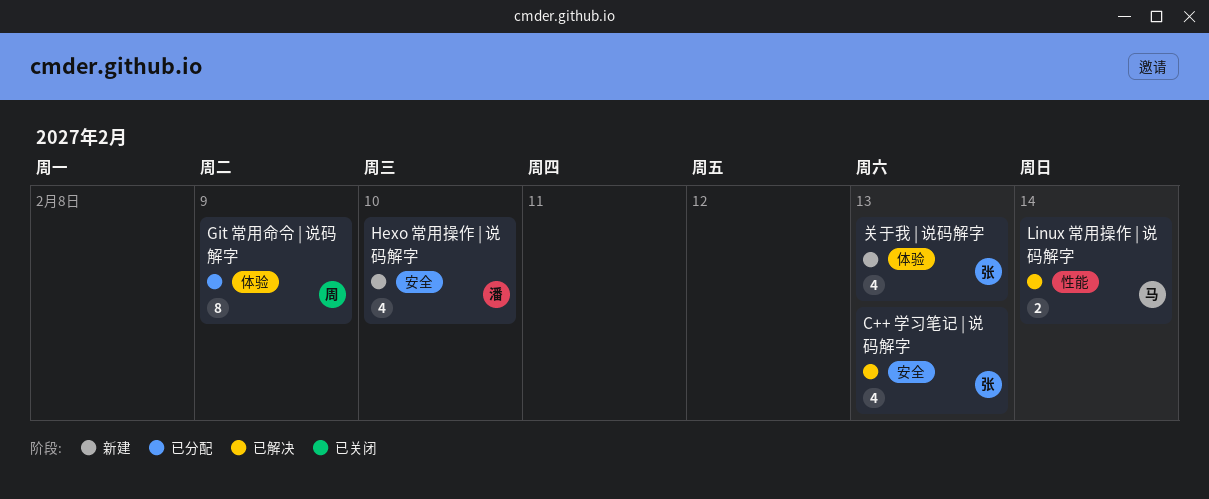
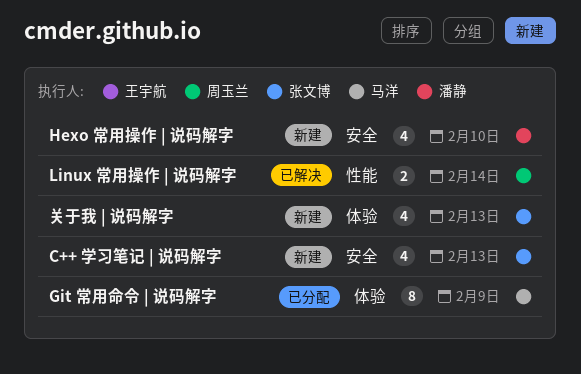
C++ 学习笔记 | 说码解字, status: 已解决 -> 新建
Git 常用命令 | 说码解字, owner: 周玉兰 -> 马洋
Linux 常用操作 | 说码解字, owner: 马洋 -> 周玉兰

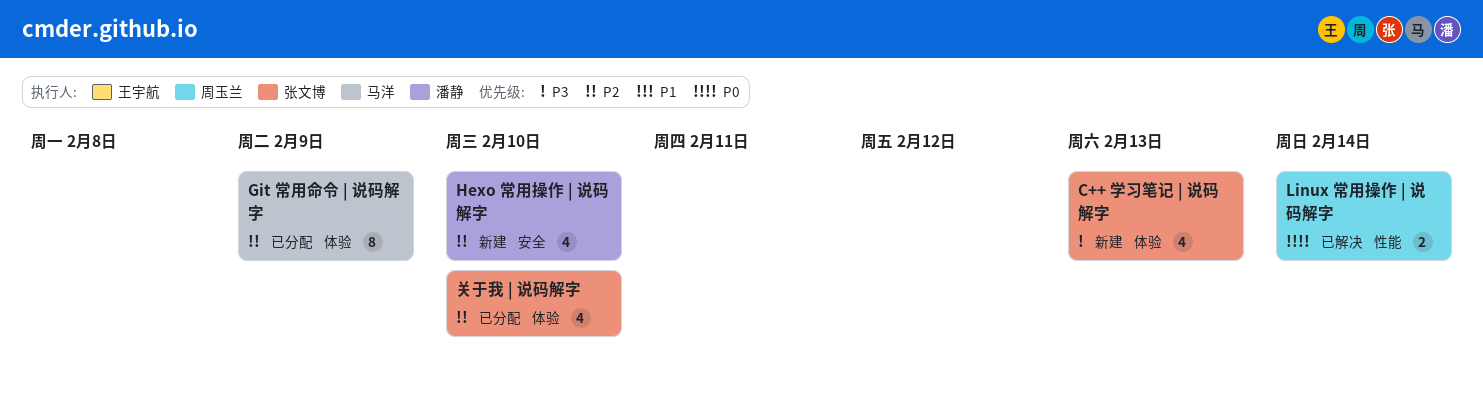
C++ 学习笔记 | 说码解字, label: 安全 -> 体验
关于我 | 说码解字, status: 新建 -> 已分配
关于我 | 说码解字, due: Feb 13 -> Feb 10

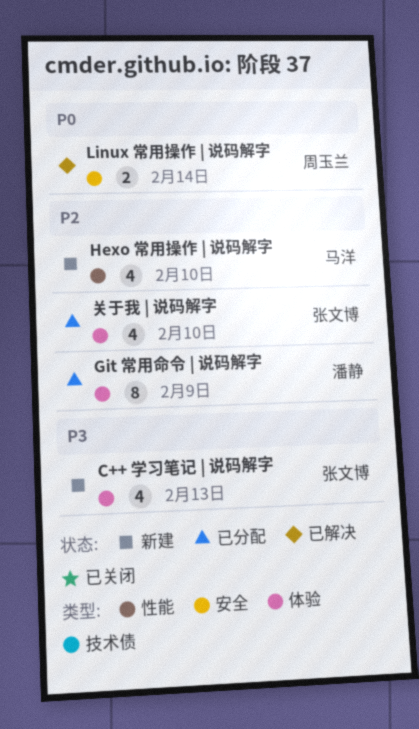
Git 常用命令 | 说码解字, owner: 马洋 -> 潘静
Hexo 常用操作 | 说码解字, owner: 潘静 -> 马洋
Hexo 常用操作 | 说码解字, label: 安全 -> 性能
Linux 常用操作 | 说码解字, label: 性能 -> 安全

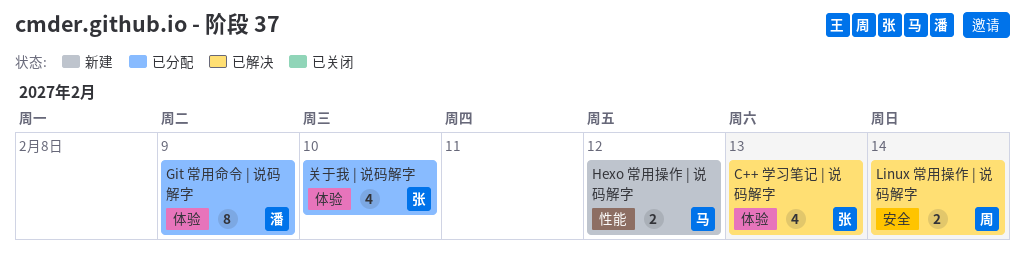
C++ 学习笔记 | 说码解字, status: 新建 -> 已解决
Hexo 常用操作 | 说码解字, estimate: 4 -> 2
Hexo 常用操作 | 说码解字, due: Feb 10 -> Feb 12

